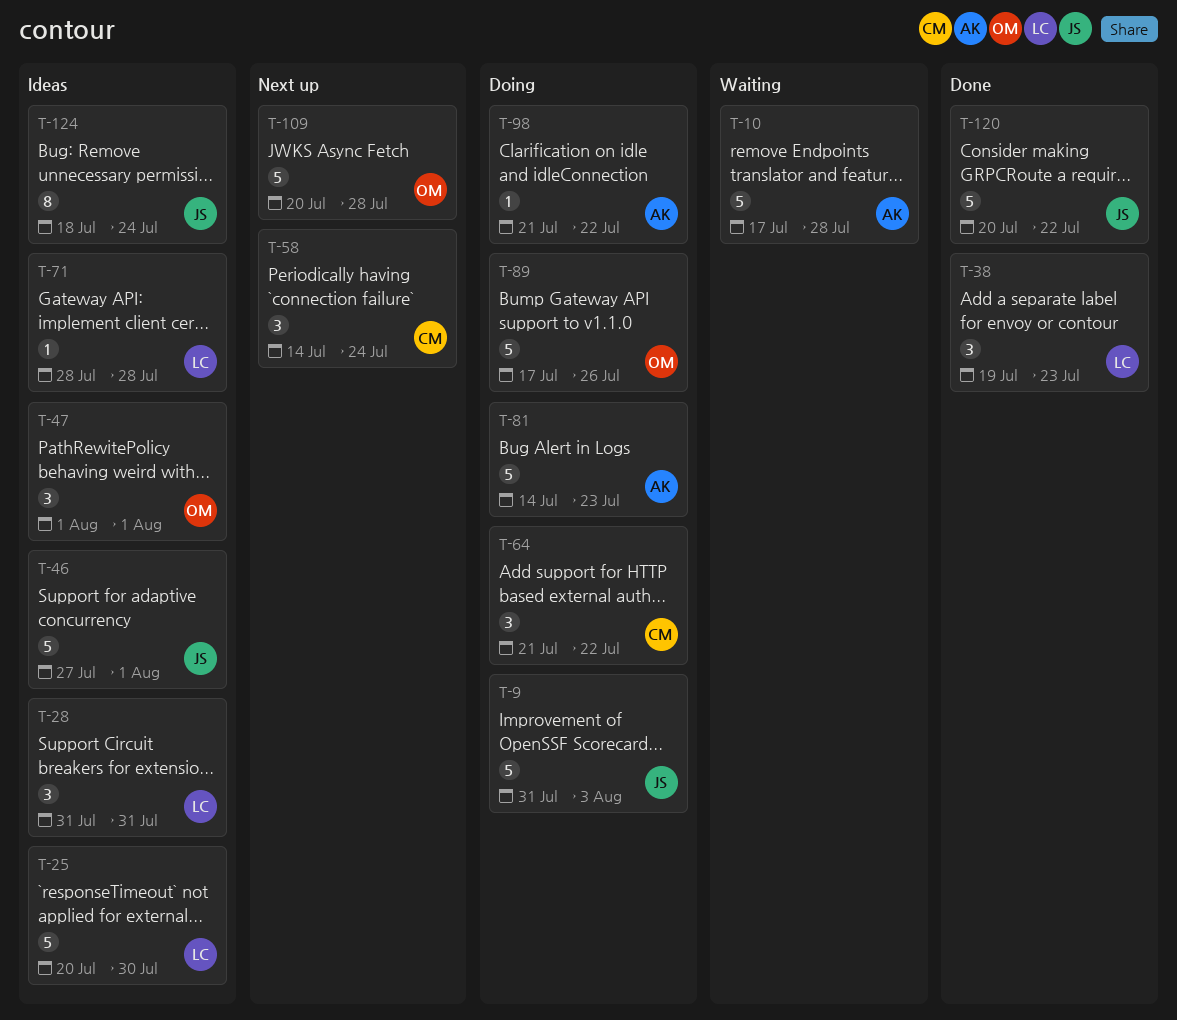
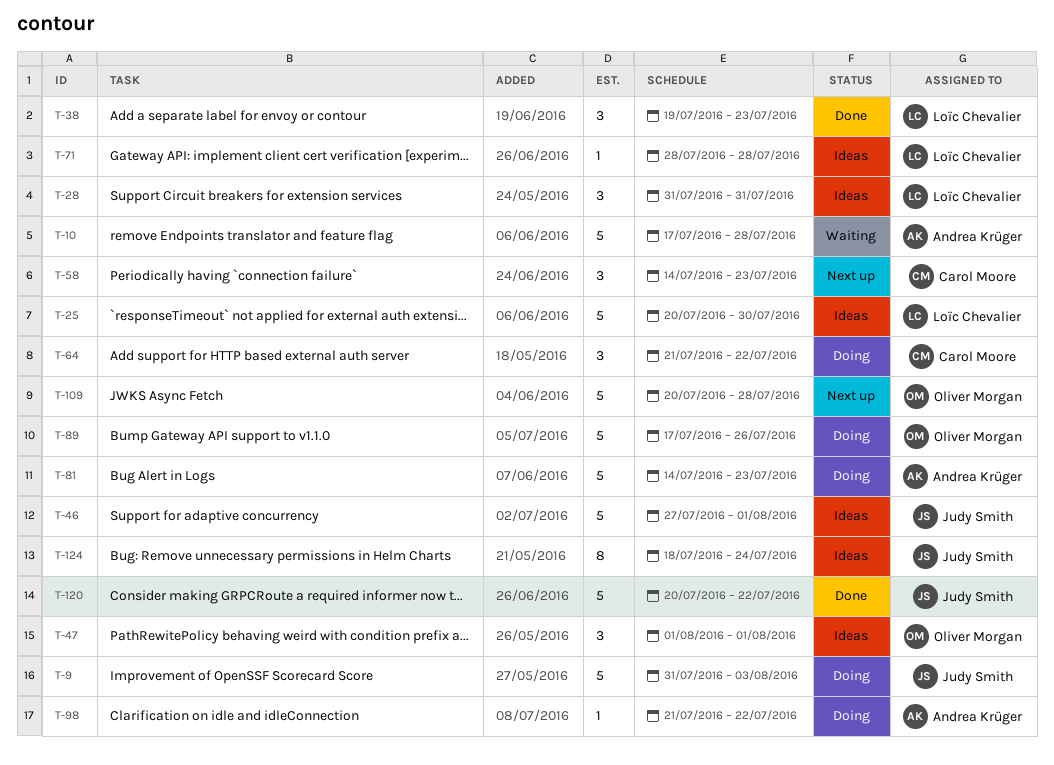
T-58, due: Jul 24 -> Jul 23

